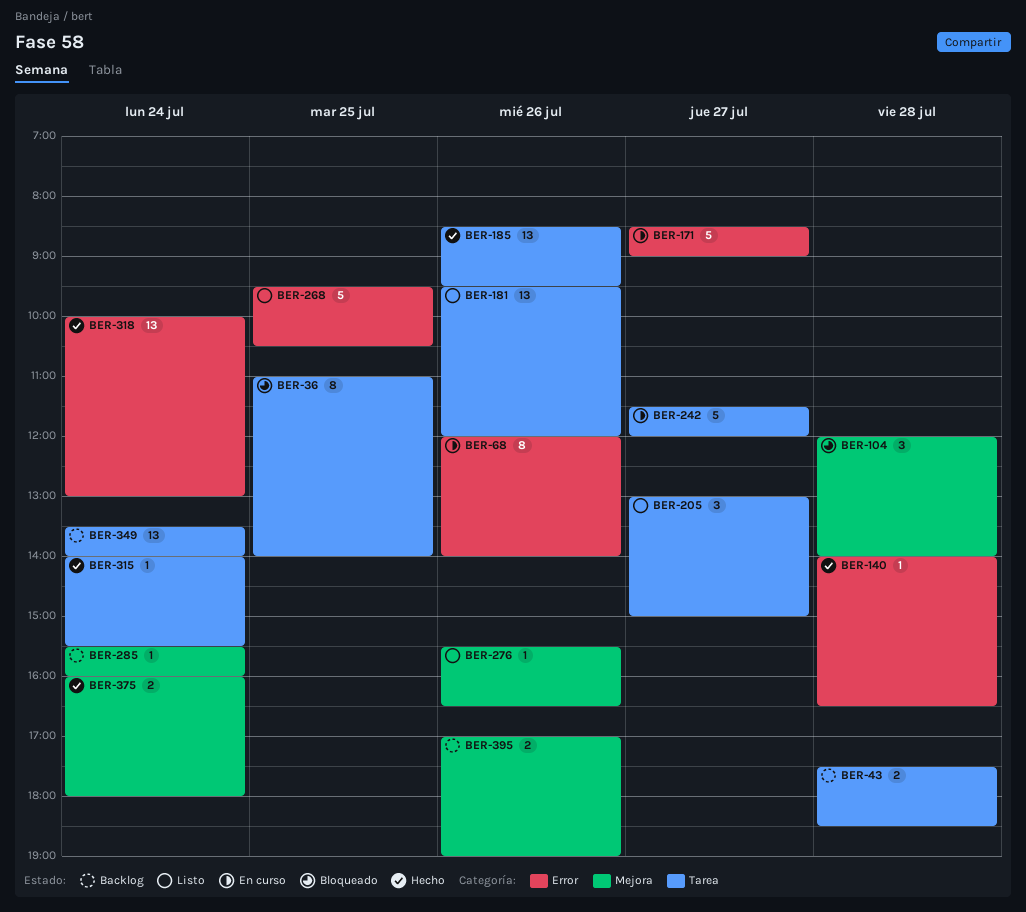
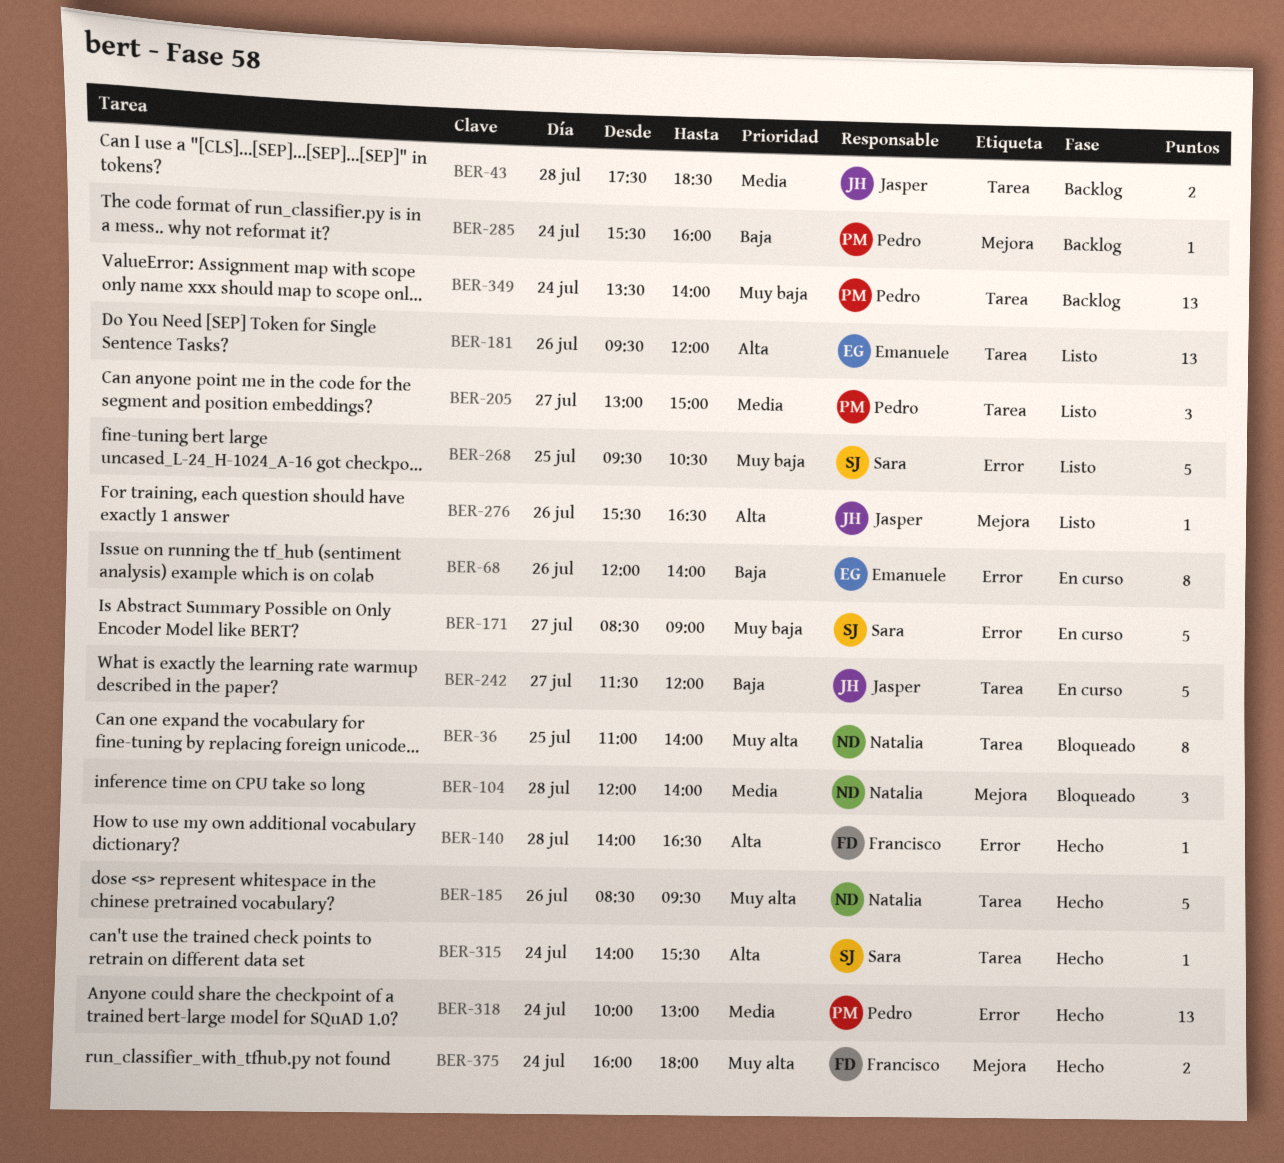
BER-185, estimate: 13 -> 5
BER-395: present -> none

